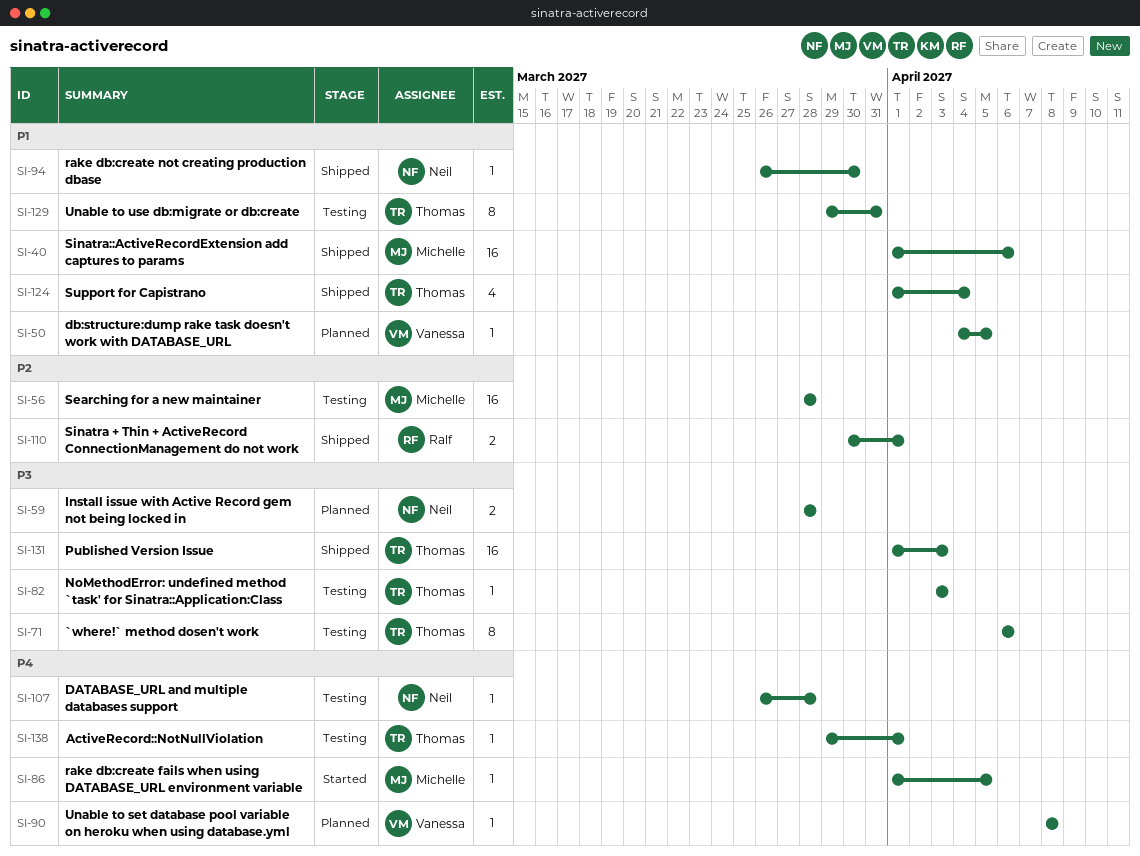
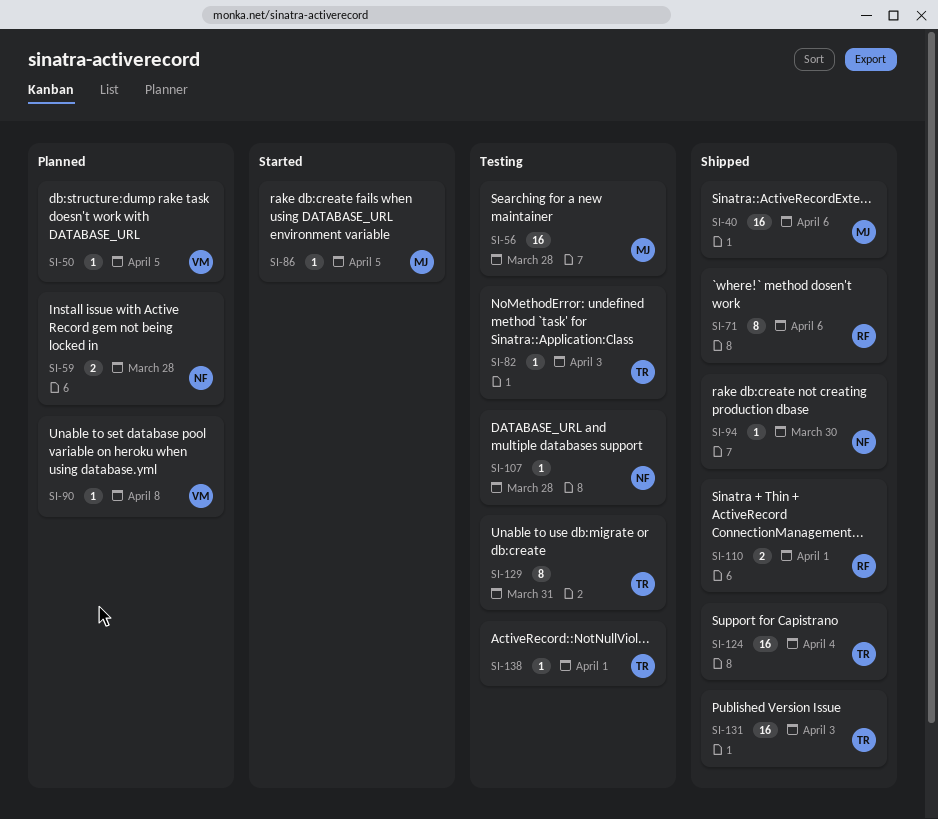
SI-71, status: Testing -> Shipped
SI-71, owner: Thomas -> Ralf
SI-124, estimate: 4 -> 16

